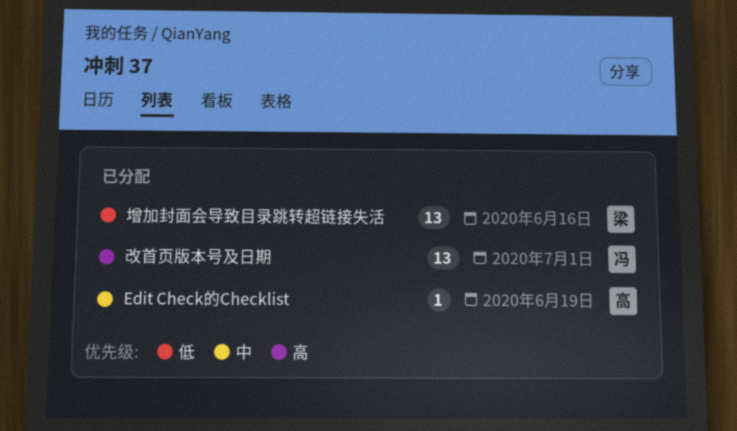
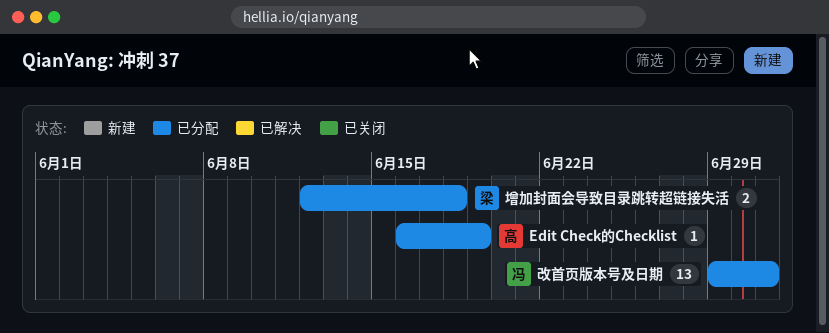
增加封面会导致目录跳转超链接失活, estimate: 13 -> 2
增加封面会导致目录跳转超链接失活, due: Jun 16 -> Jun 18

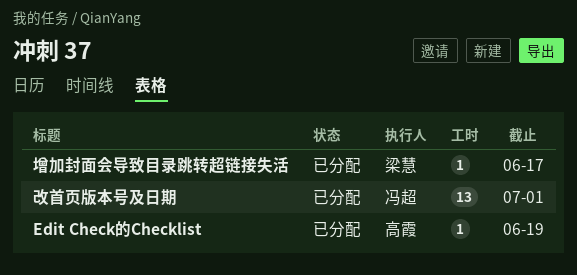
增加封面会导致目录跳转超链接失活, estimate: 2 -> 1
增加封面会导致目录跳转超链接失活, due: Jun 18 -> Jun 17

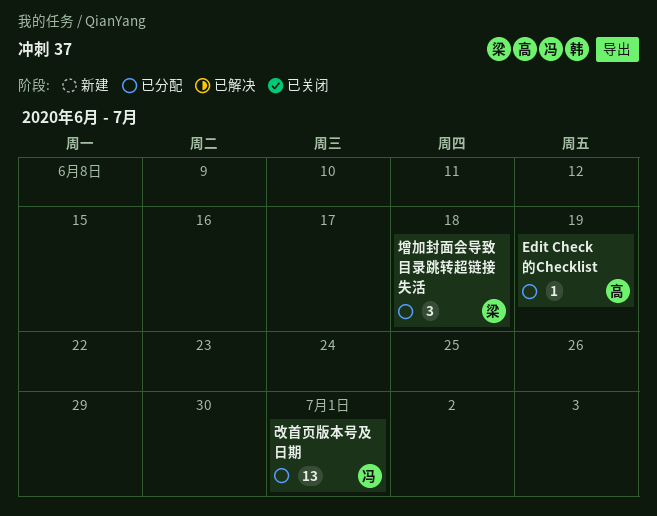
增加封面会导致目录跳转超链接失活, estimate: 1 -> 3
增加封面会导致目录跳转超链接失活, due: Jun 17 -> Jun 18

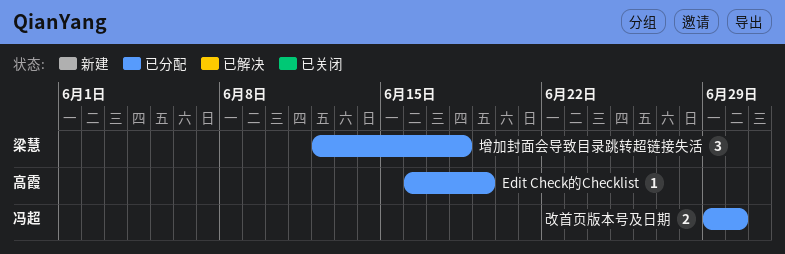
改首页版本号及日期, estimate: 13 -> 2
改首页版本号及日期, due: Jul 1 -> Jun 30

